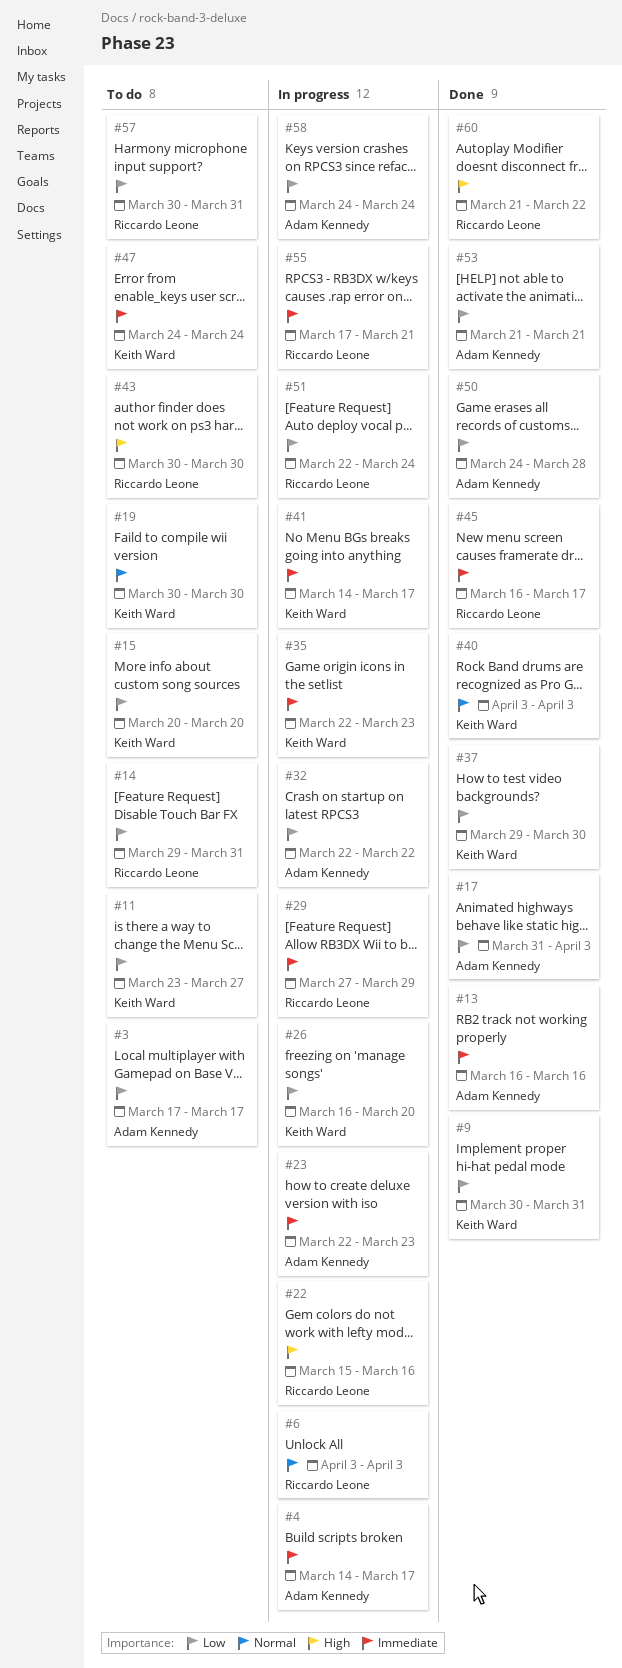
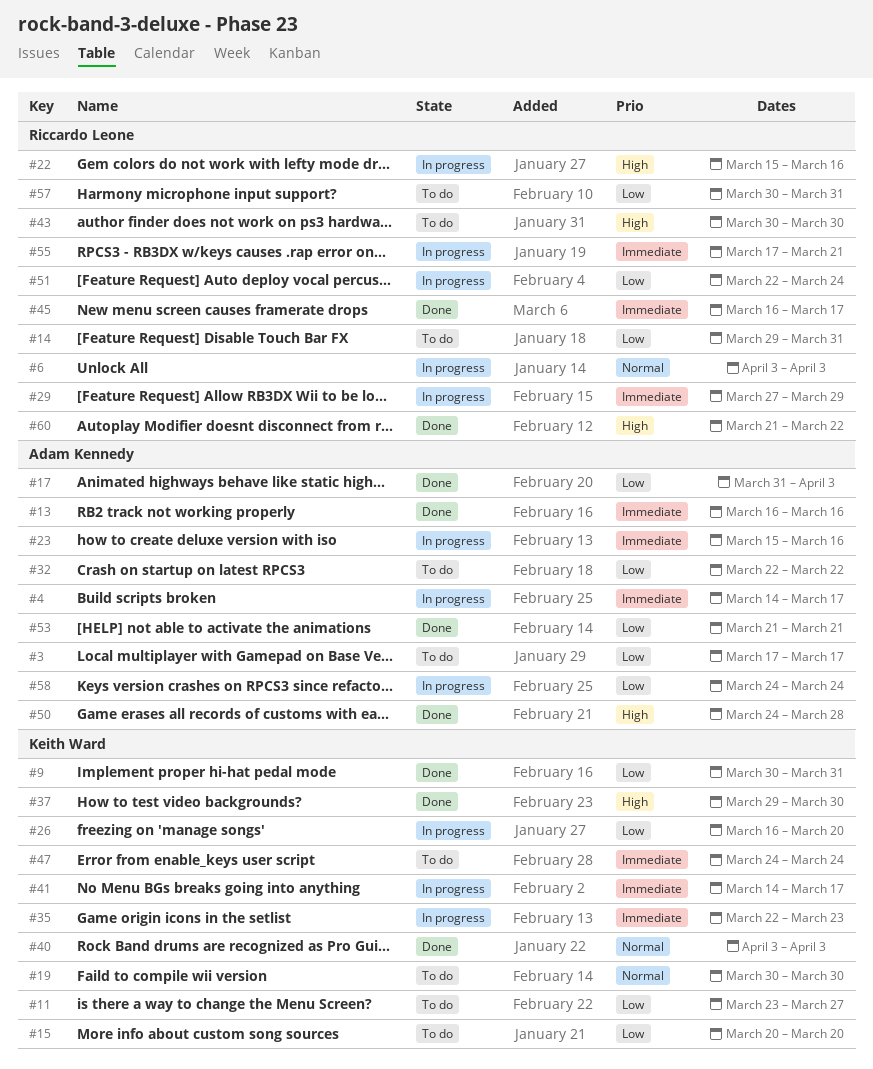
#23, start: Mar 22 -> Mar 15
#23, due: Mar 23 -> Mar 16
#32, status: In progress -> To do
#37, priority: Low -> High
#50, priority: Low -> High

